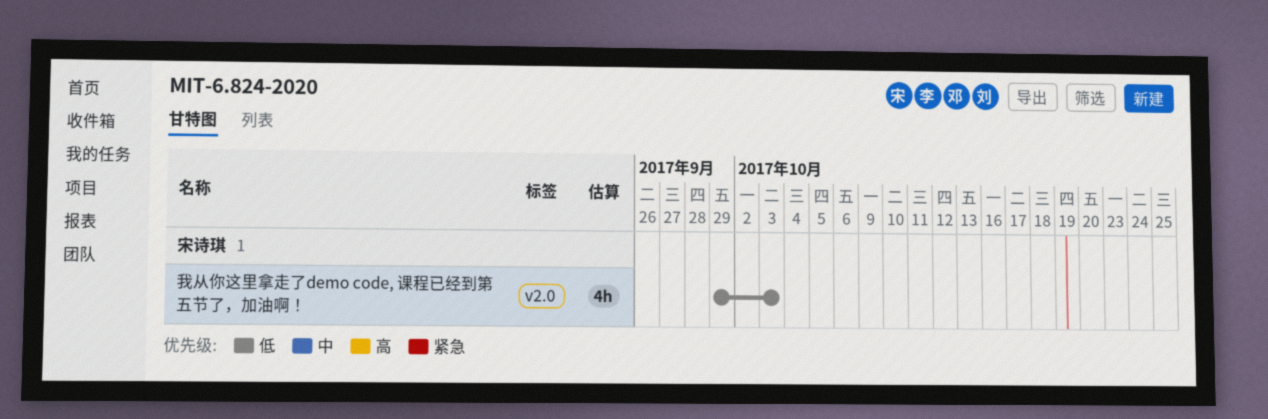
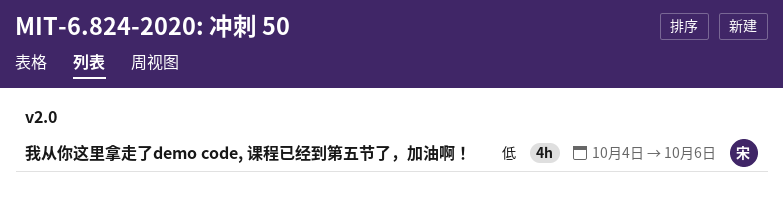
我从你这里拿走了demo code, 课程已经到第五节了，加油啊！, start: Sep 29 -> Oct 4
我从你这里拿走了demo code, 课程已经到第五节了，加油啊！, due: Oct 3 -> Oct 6

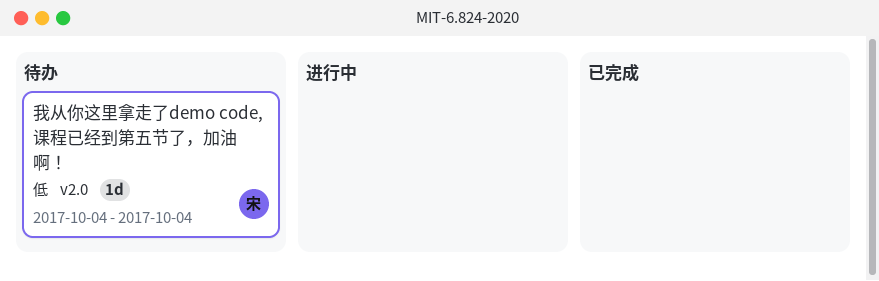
我从你这里拿走了demo code, 课程已经到第五节了，加油啊！, estimate: 4h -> 1d
我从你这里拿走了demo code, 课程已经到第五节了，加油啊！, due: Oct 6 -> Oct 4

